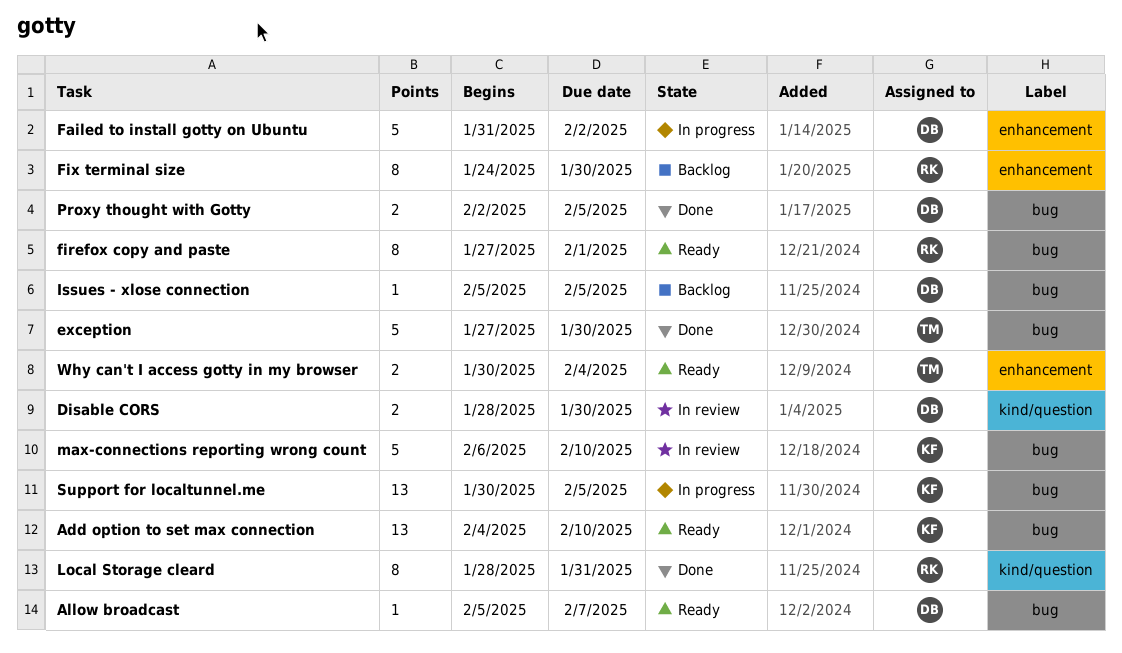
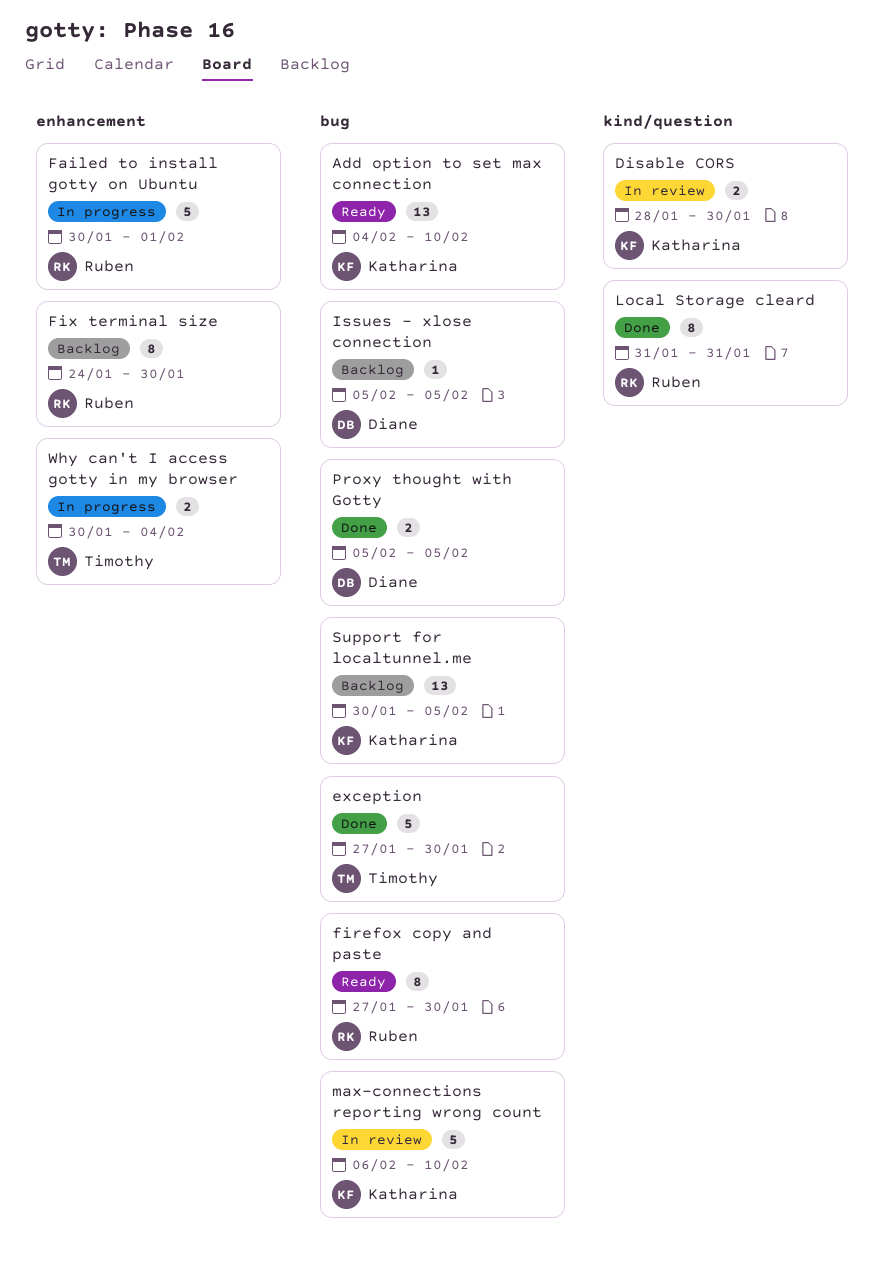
Allow broadcast: present -> none
Disable CORS, owner: Diane -> Katharina
Failed to install gotty on Ubuntu, owner: Diane -> Ruben
Failed to install gotty on Ubuntu, start: Jan 31 -> Jan 30
Failed to install gotty on Ubuntu, due: Feb 2 -> Feb 1
firefox copy and paste, due: Feb 1 -> Jan 30
Local Storage cleard, start: Jan 28 -> Jan 31
Proxy thought with Gotty, start: Feb 2 -> Feb 5
Support for localtunnel.me, status: In progress -> Backlog
Why can't I access gotty in my browser, status: Ready -> In progress

